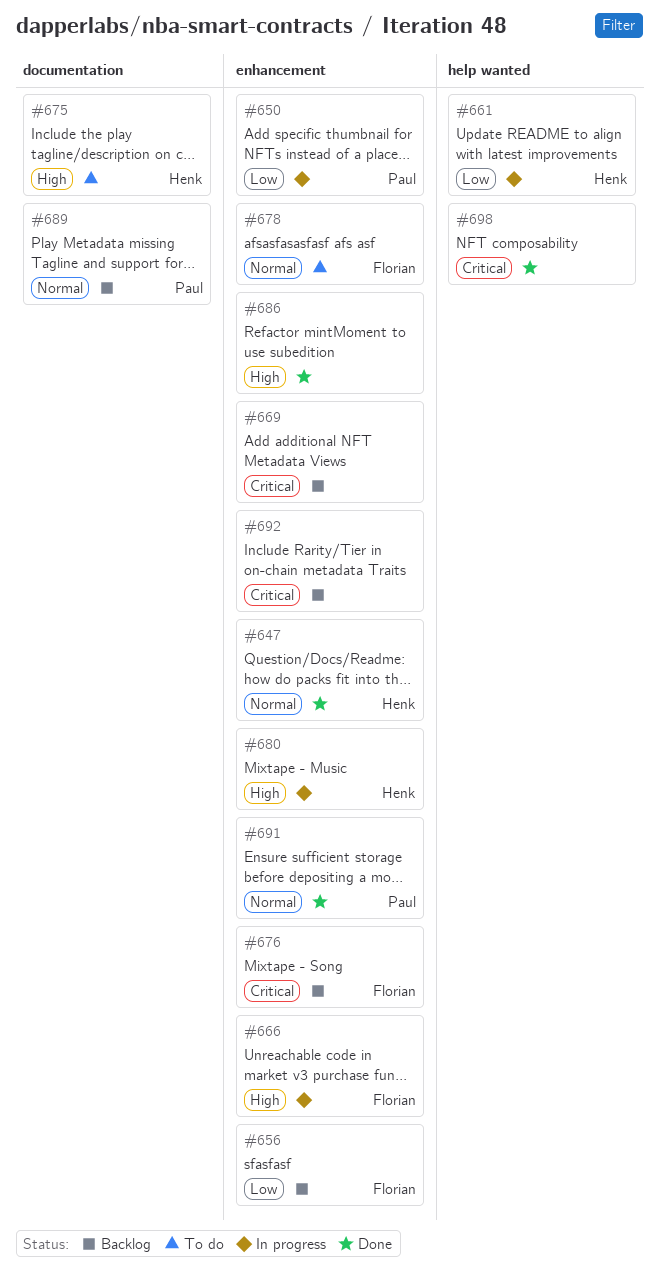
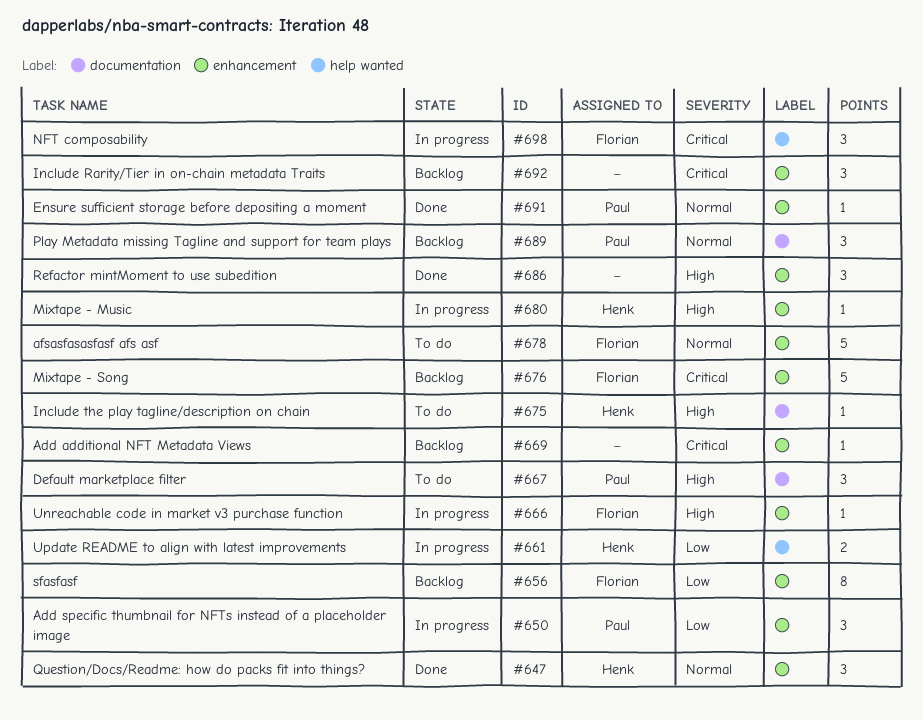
#667: none -> present
#698, status: Done -> In progress
#698, owner: none -> Florian

